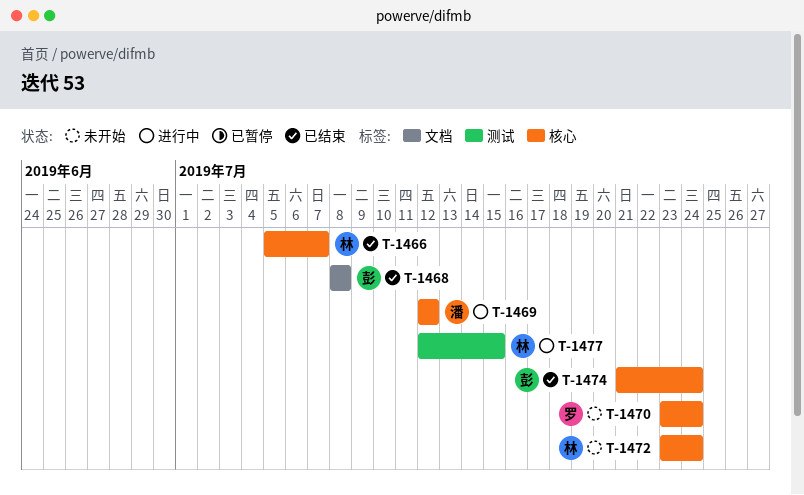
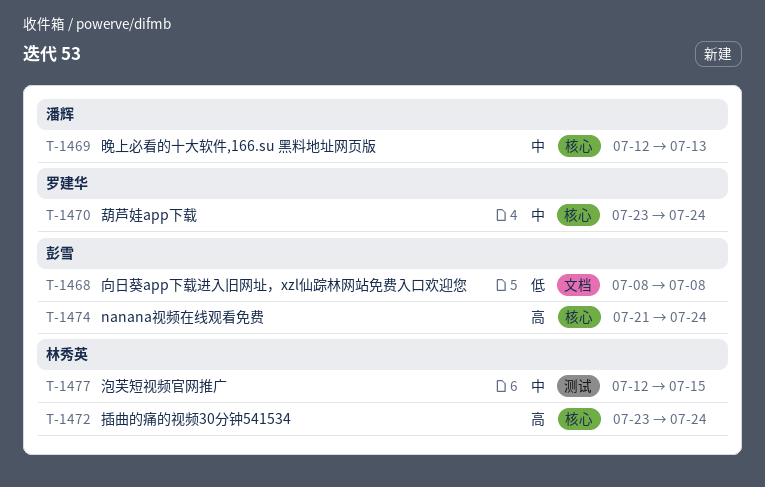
T-1466: present -> none
T-1469, due: Jul 12 -> Jul 13

